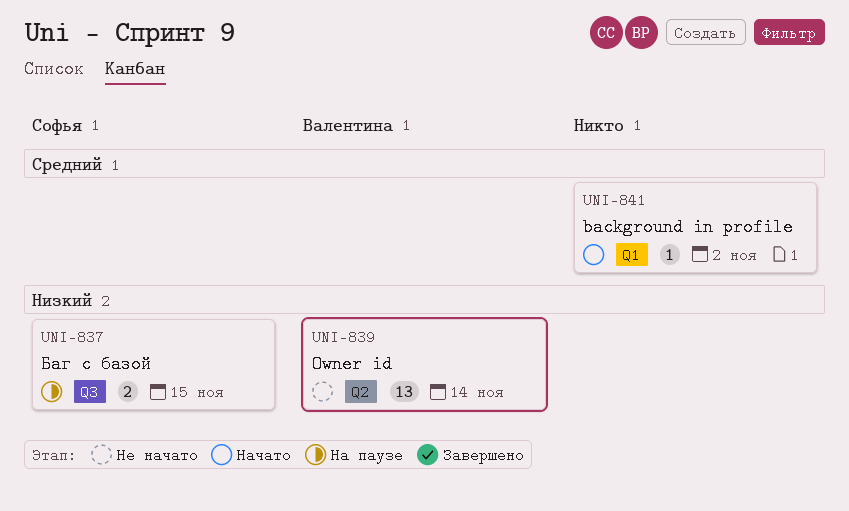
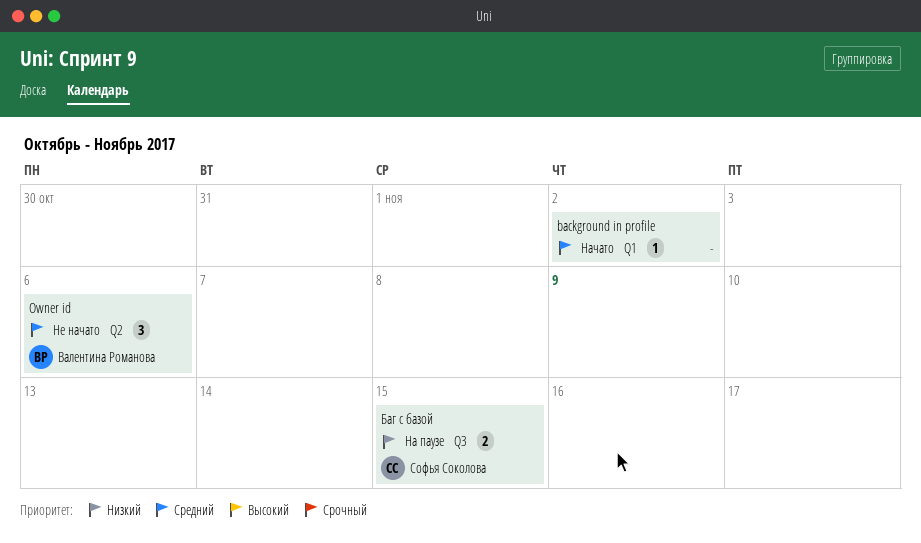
Owner id, priority: Низкий -> Средний
Owner id, estimate: 13 -> 3
Owner id, due: Nov 14 -> Nov 6

